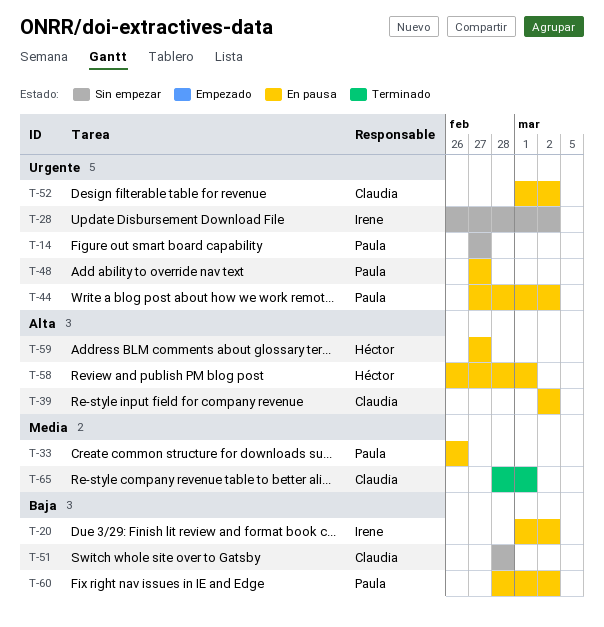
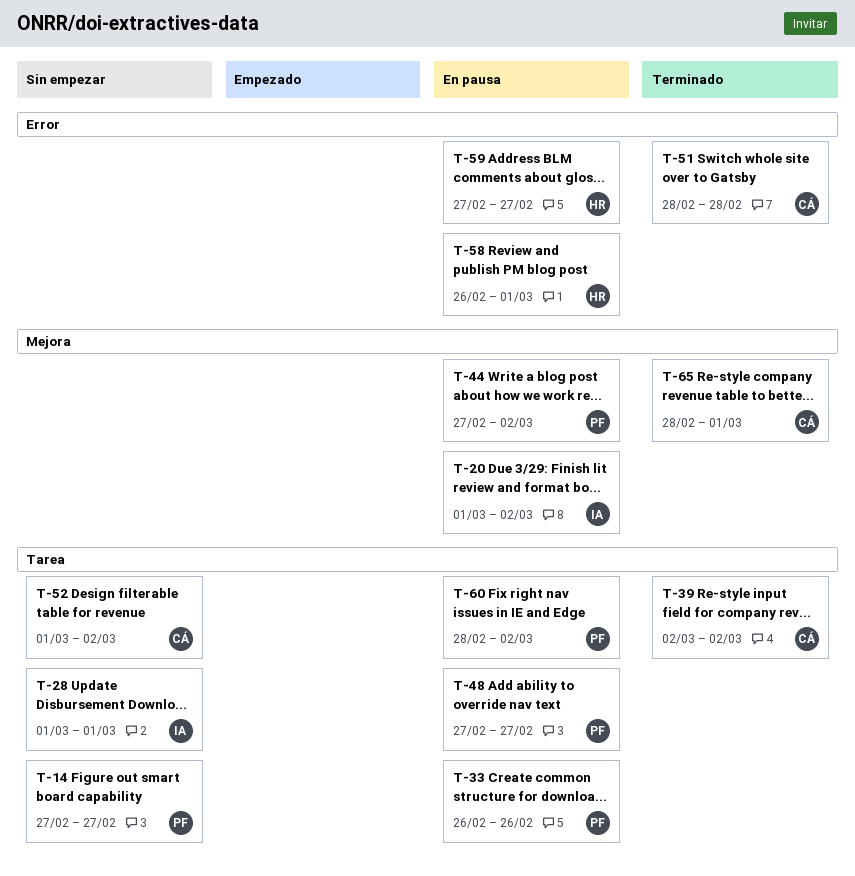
T-28, start: Feb 26 -> Mar 1
T-28, due: Mar 2 -> Mar 1
T-39, status: En pausa -> Terminado
T-51, status: Sin empezar -> Terminado
T-52, status: En pausa -> Sin empezar

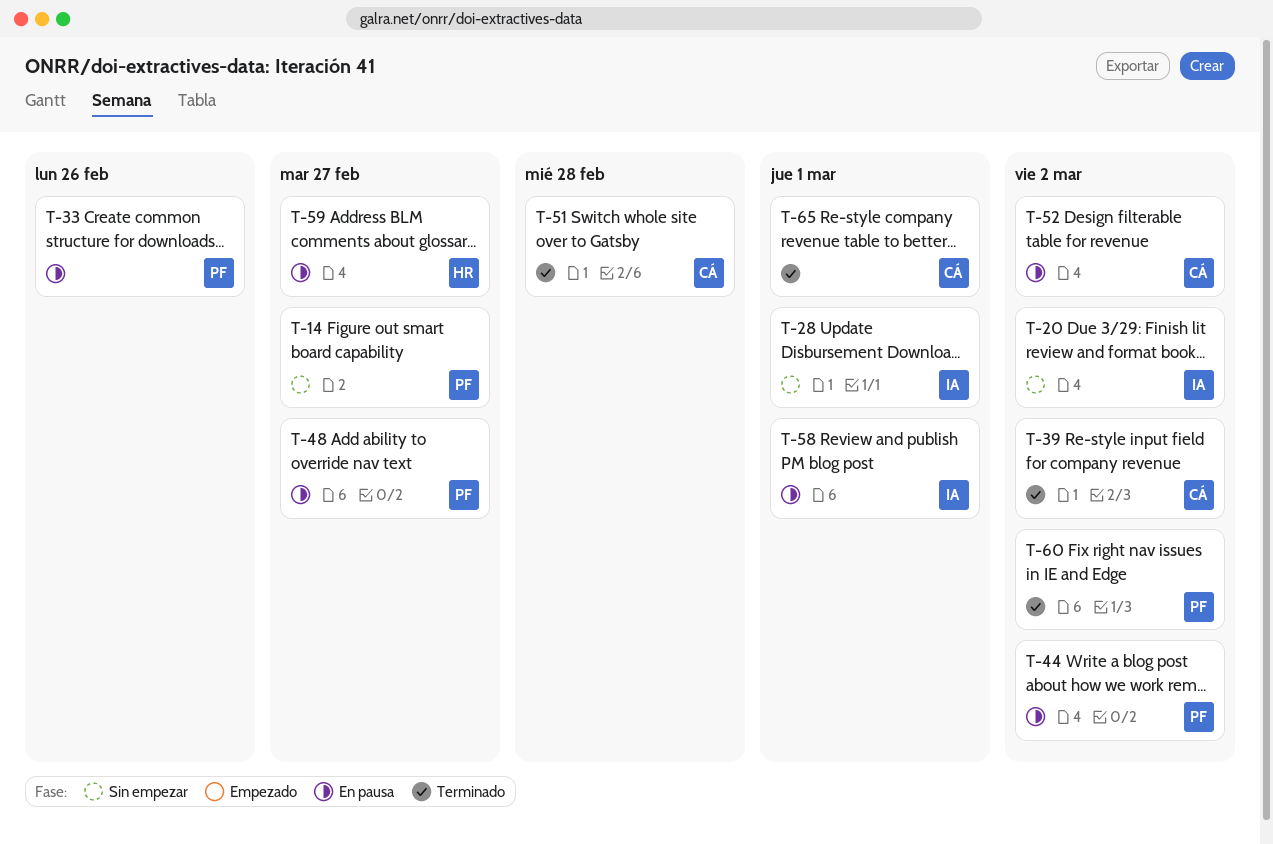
T-20, status: En pausa -> Sin empezar
T-52, status: Sin empezar -> En pausa
T-58, owner: HR -> IA
T-60, status: En pausa -> Terminado

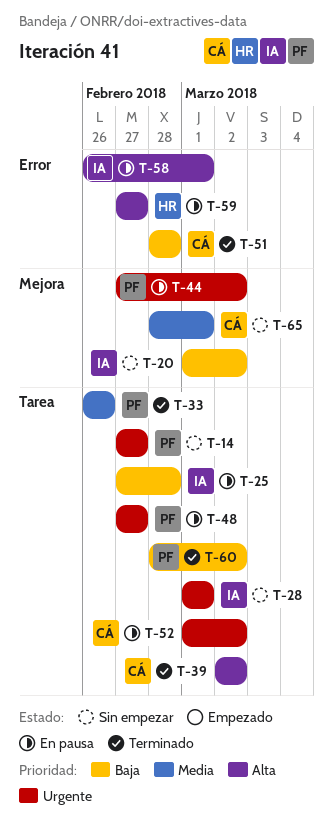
T-25: none -> present
T-33, status: En pausa -> Terminado
T-65, status: Terminado -> Sin empezar

